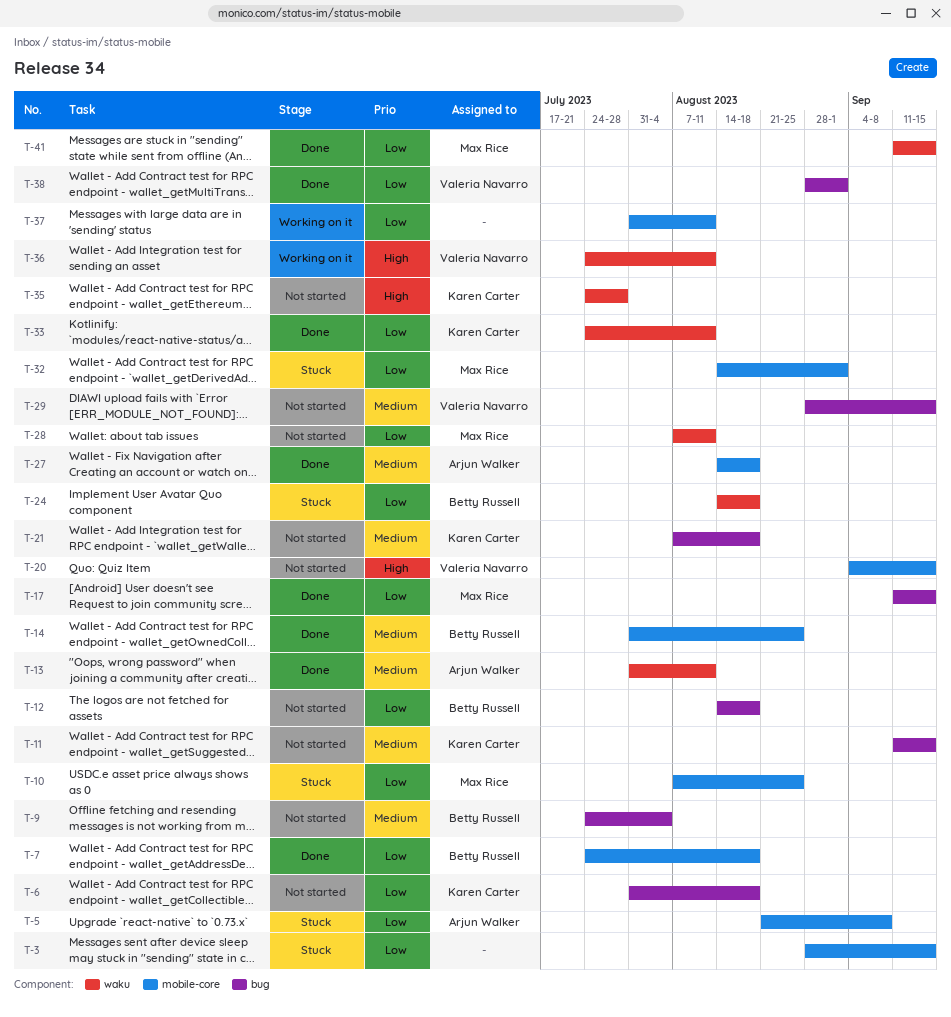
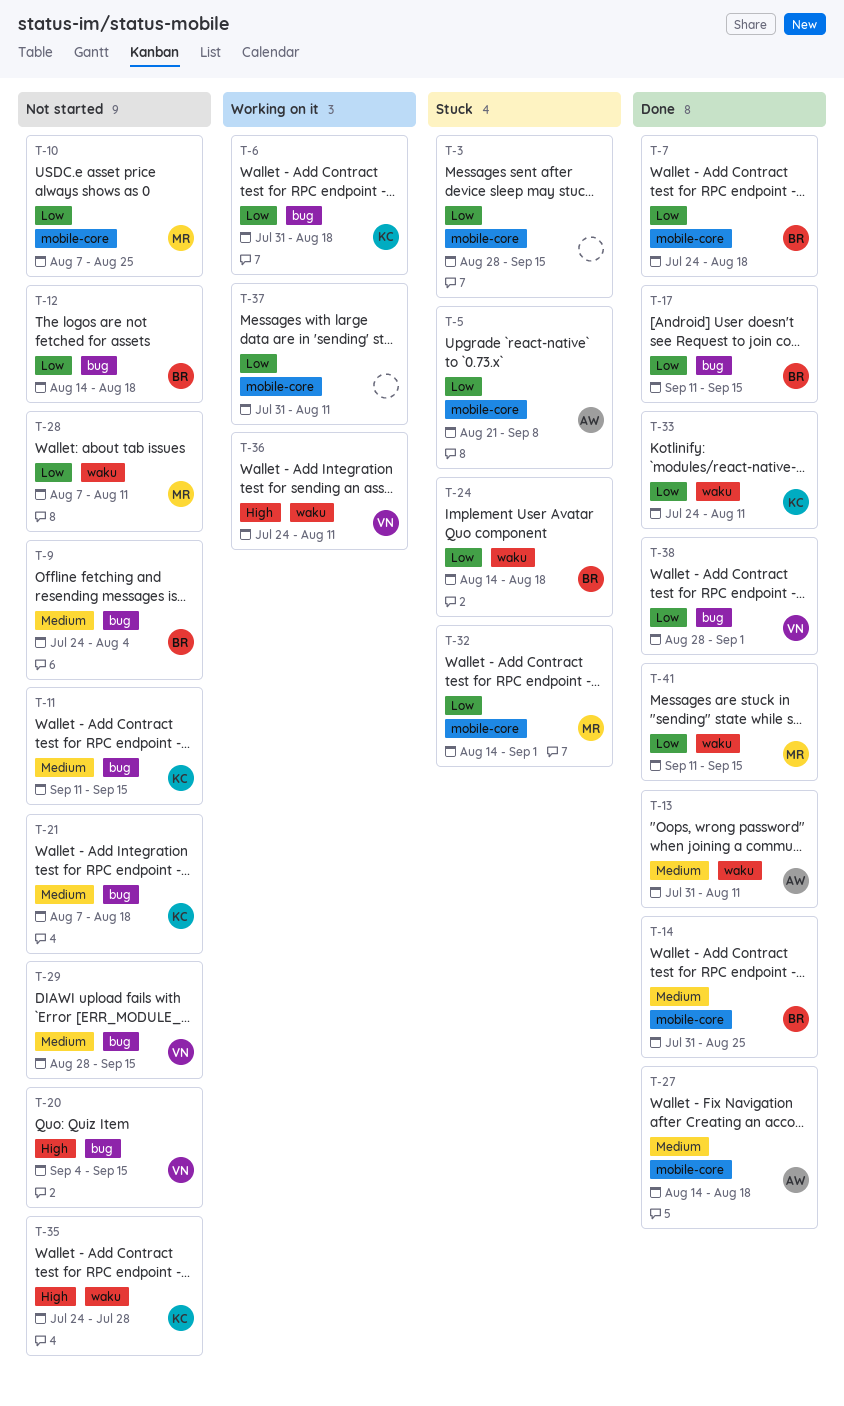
T-6, status: Not started -> Working on it
T-10, status: Stuck -> Not started
T-17, owner: Max Rice -> Betty Russell
T-20, label: mobile-core -> bug

